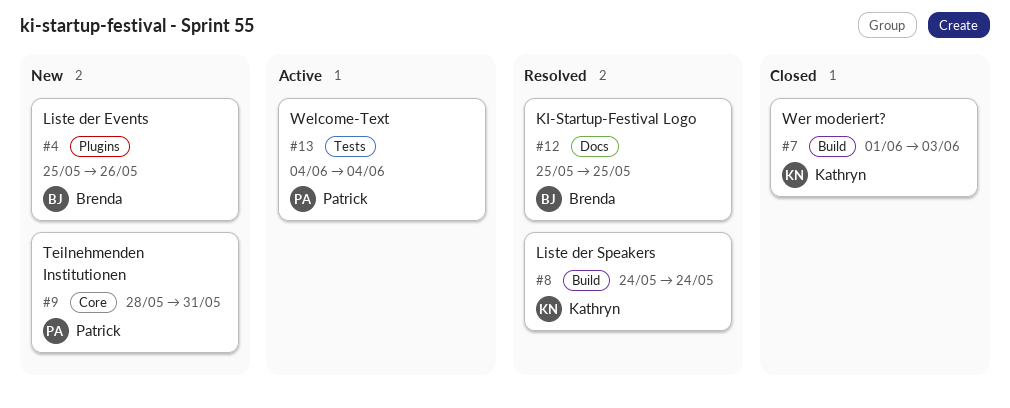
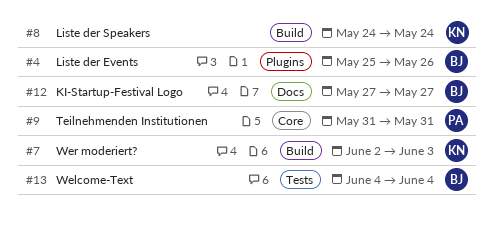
#7, start: Jun 1 -> Jun 2
#9, start: May 28 -> May 31
#12, start: May 25 -> May 27
#12, due: May 25 -> May 27
#13, owner: Patrick -> Brenda

